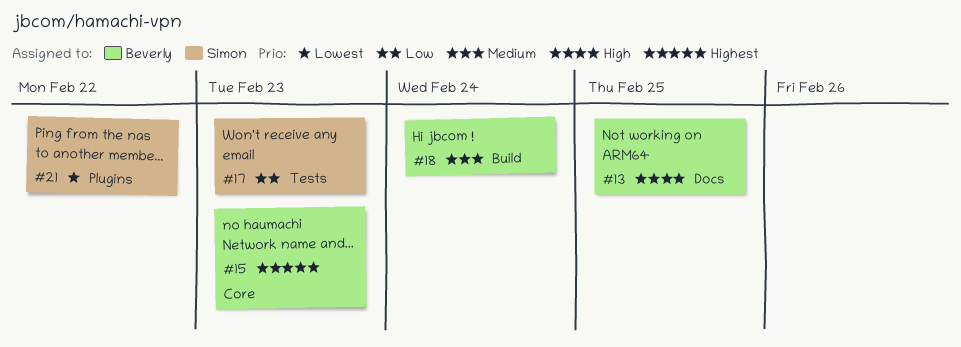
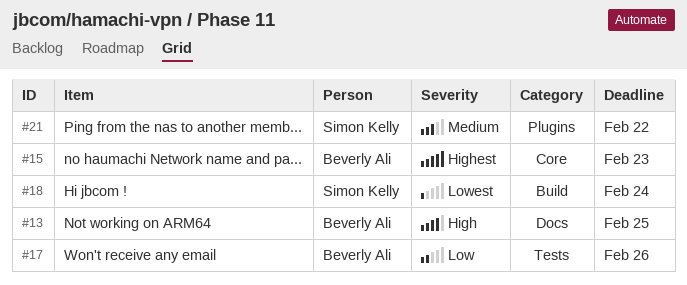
#17, owner: Simon Kelly -> Beverly Ali
#17, due: Feb 23 -> Feb 26
#18, owner: Beverly Ali -> Simon Kelly
#18, priority: Medium -> Lowest
#21, priority: Lowest -> Medium

